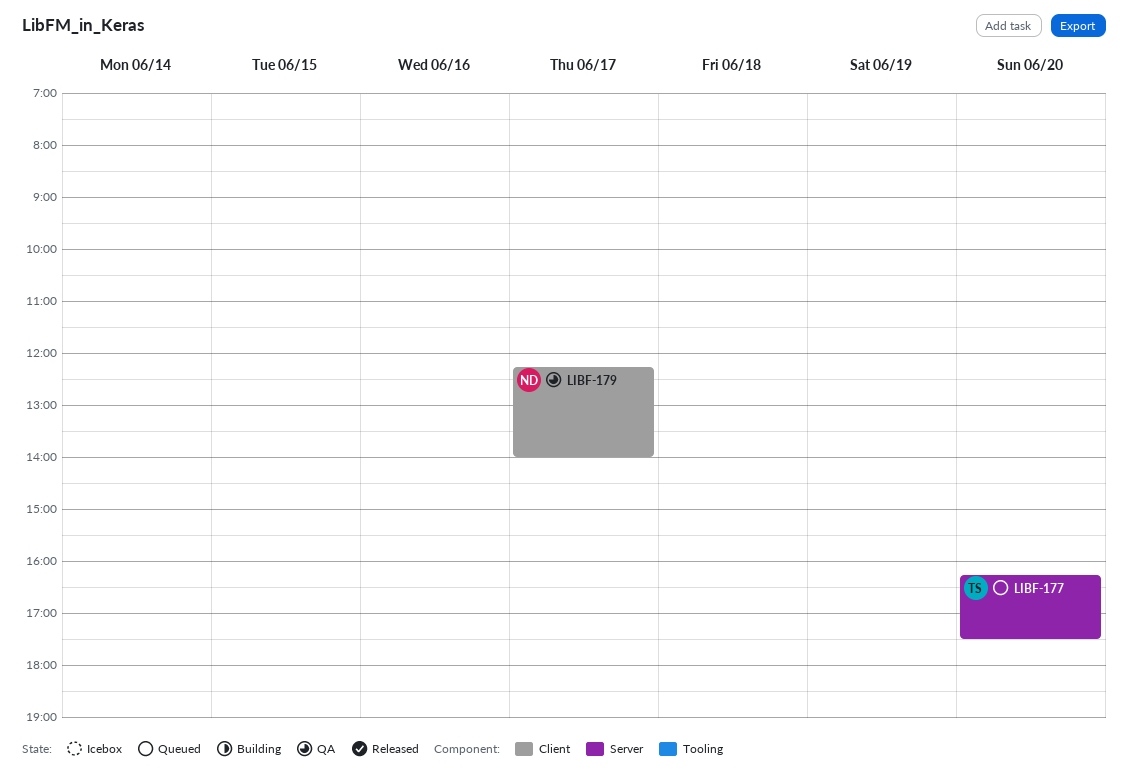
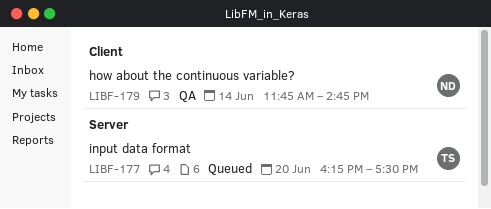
LIBF-179, day: Jun 17 -> Jun 14
LIBF-179, begins: 12:15 -> 11:45
LIBF-179, ends: 14:00 -> 14:45

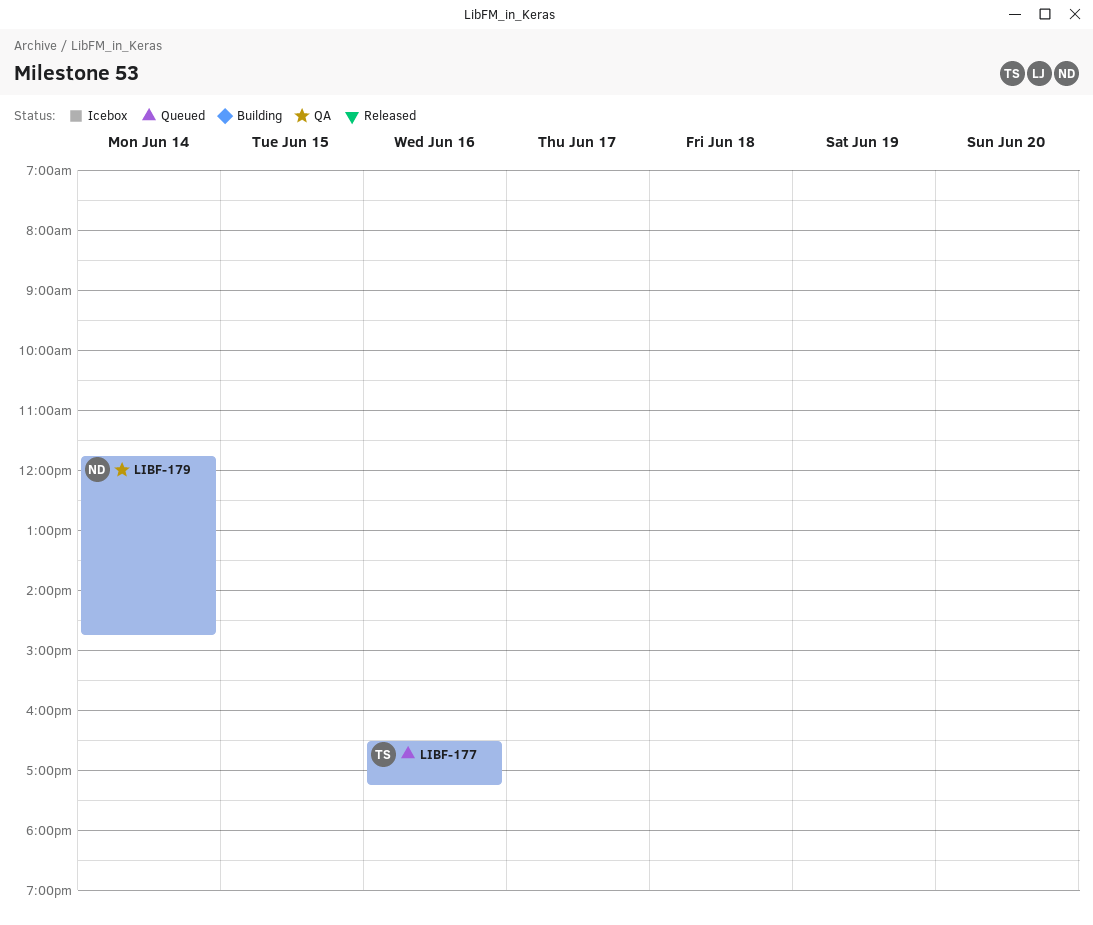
LIBF-177, day: Jun 20 -> Jun 16
LIBF-177, begins: 16:15 -> 16:30
LIBF-177, ends: 17:30 -> 17:15

